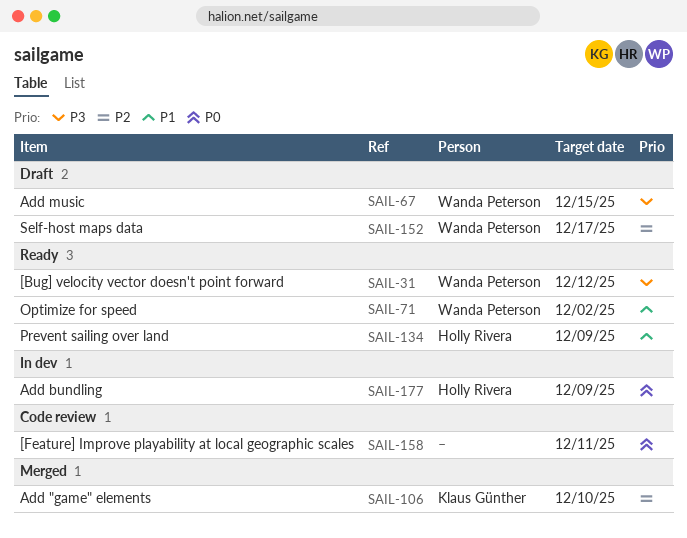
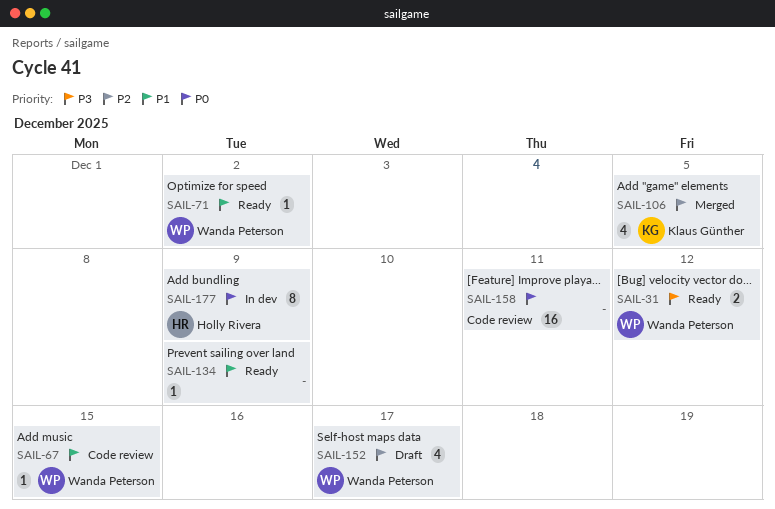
SAIL-67, status: Draft -> Code review
SAIL-67, priority: P3 -> P1
SAIL-106, due: Dec 10 -> Dec 5
SAIL-134, owner: Holly Rivera -> none

